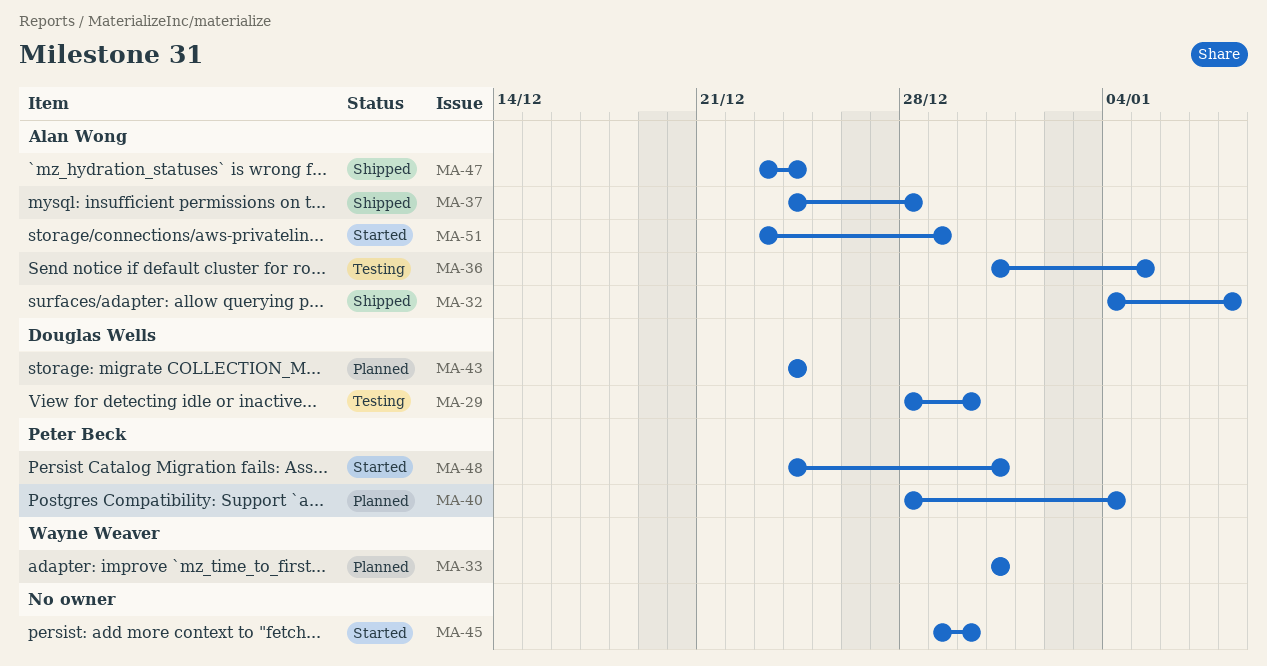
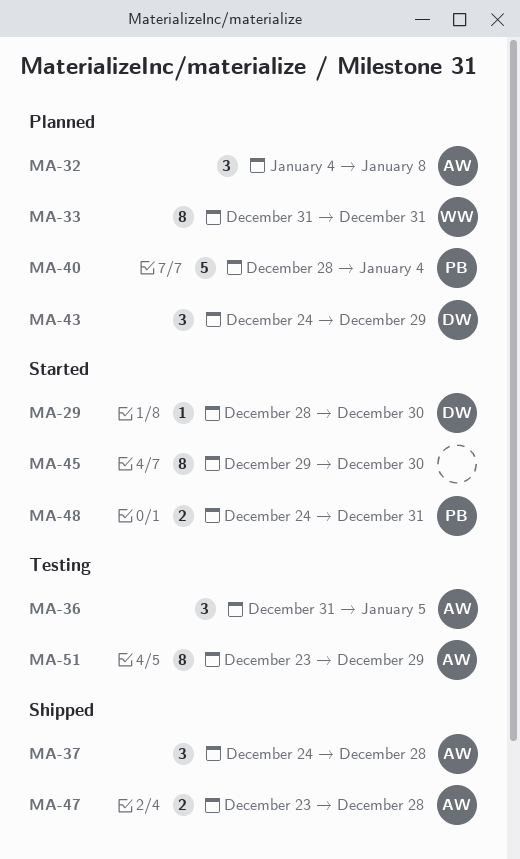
MA-29, status: Testing -> Started
MA-32, status: Shipped -> Planned
MA-43, due: Dec 24 -> Dec 29
MA-47, due: Dec 24 -> Dec 28
MA-51, status: Started -> Testing

